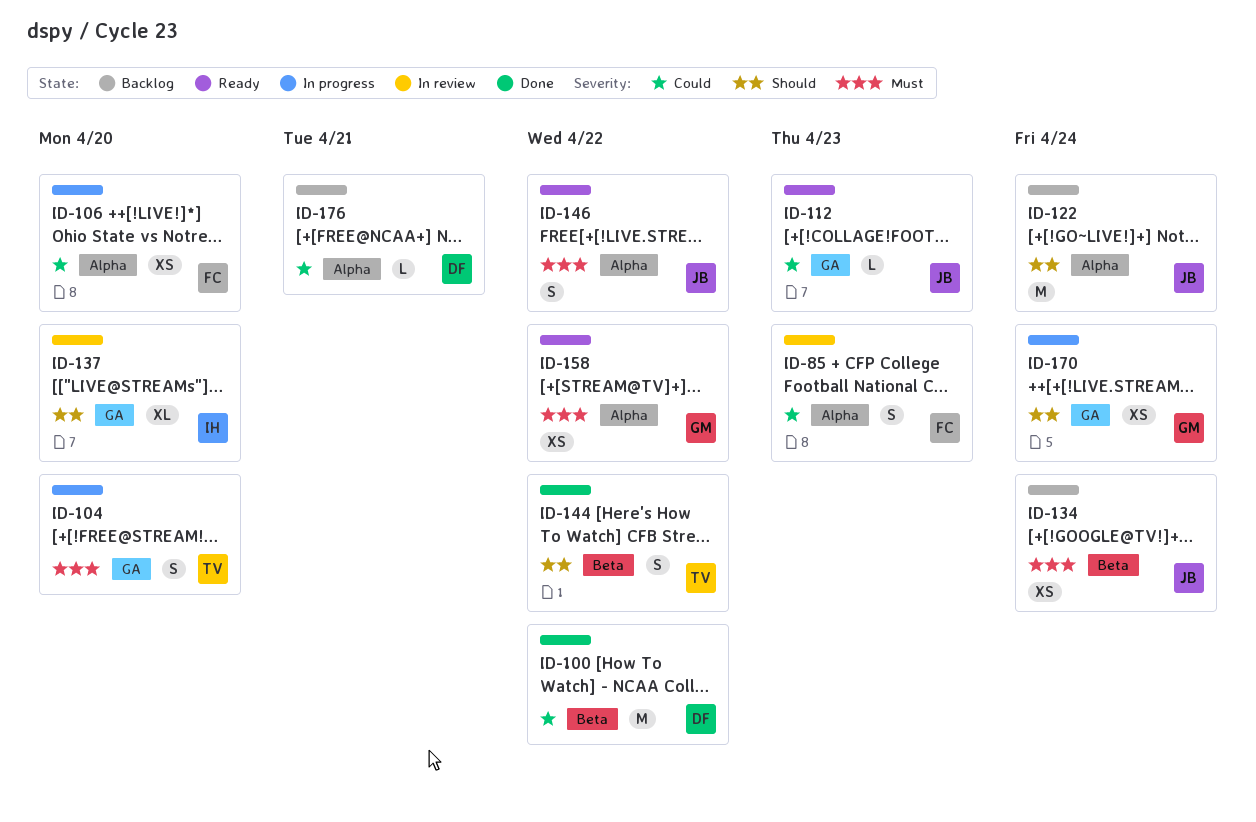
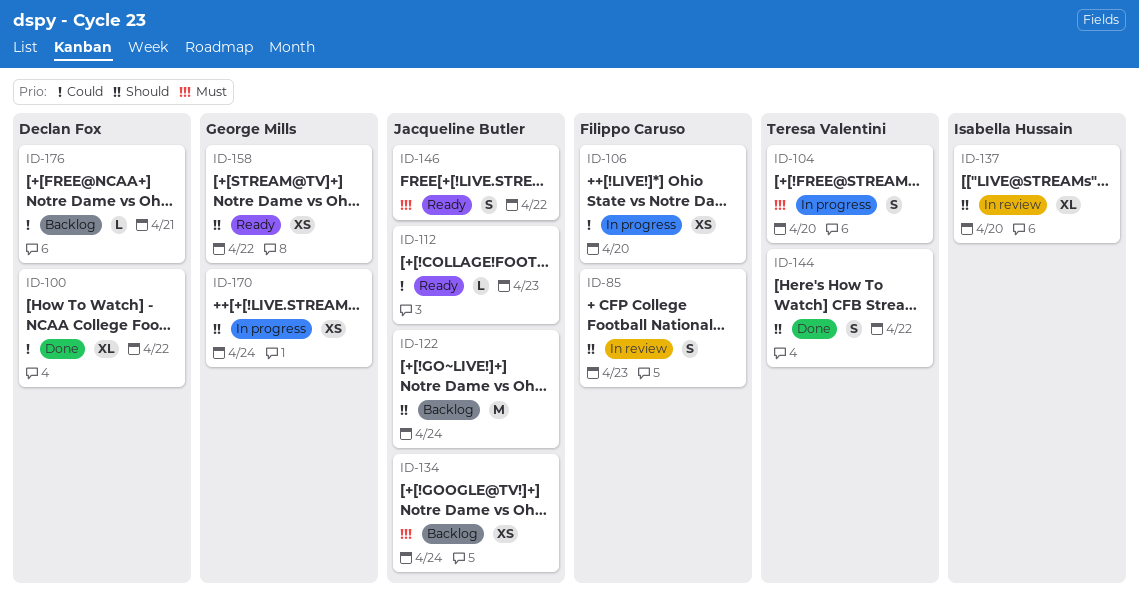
ID-85, priority: Could -> Should
ID-100, estimate: M -> XL
ID-158, priority: Must -> Should

